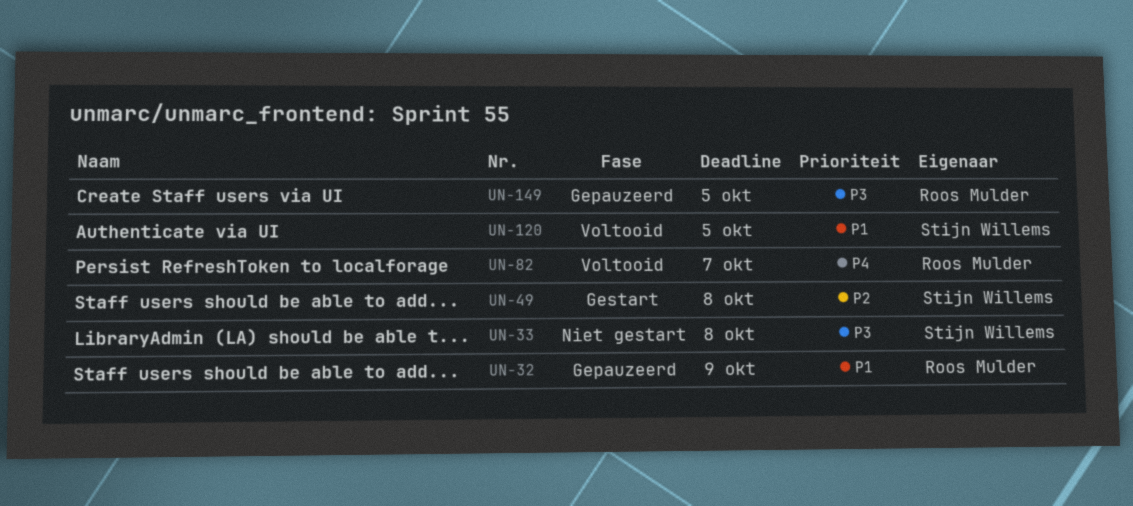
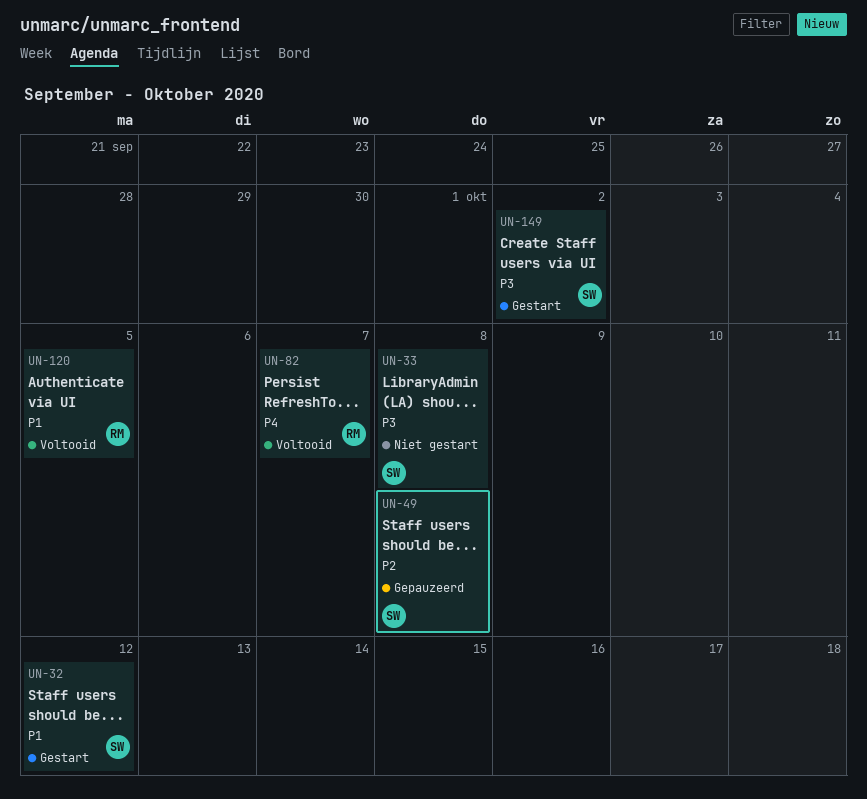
UN-32, status: Gepauzeerd -> Gestart
UN-32, owner: Roos Mulder -> Stijn Willems
UN-32, due: Oct 9 -> Oct 12
UN-49, status: Gestart -> Gepauzeerd
UN-120, owner: Stijn Willems -> Roos Mulder
UN-149, status: Gepauzeerd -> Gestart
UN-149, owner: Roos Mulder -> Stijn Willems
UN-149, due: Oct 5 -> Oct 2

